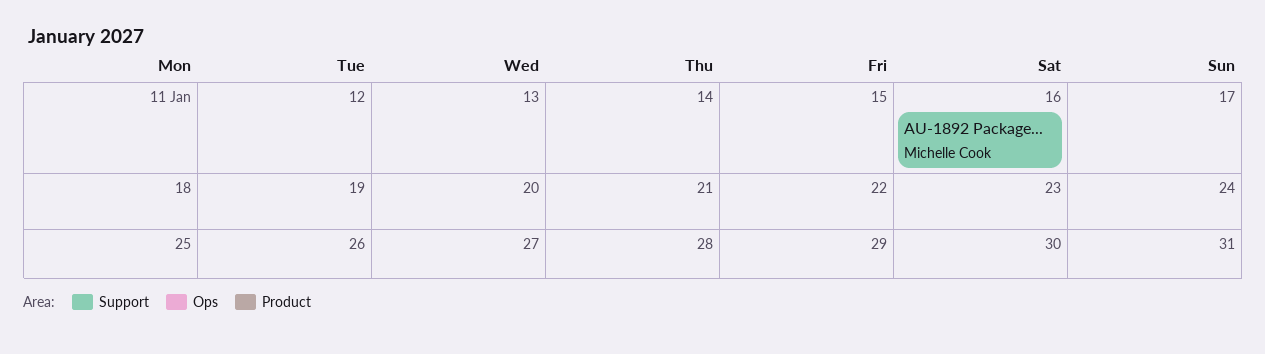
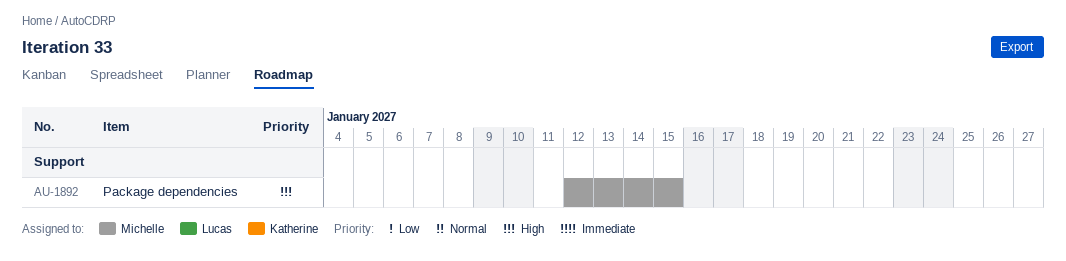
AU-1892, due: Jan 16 -> Jan 15

